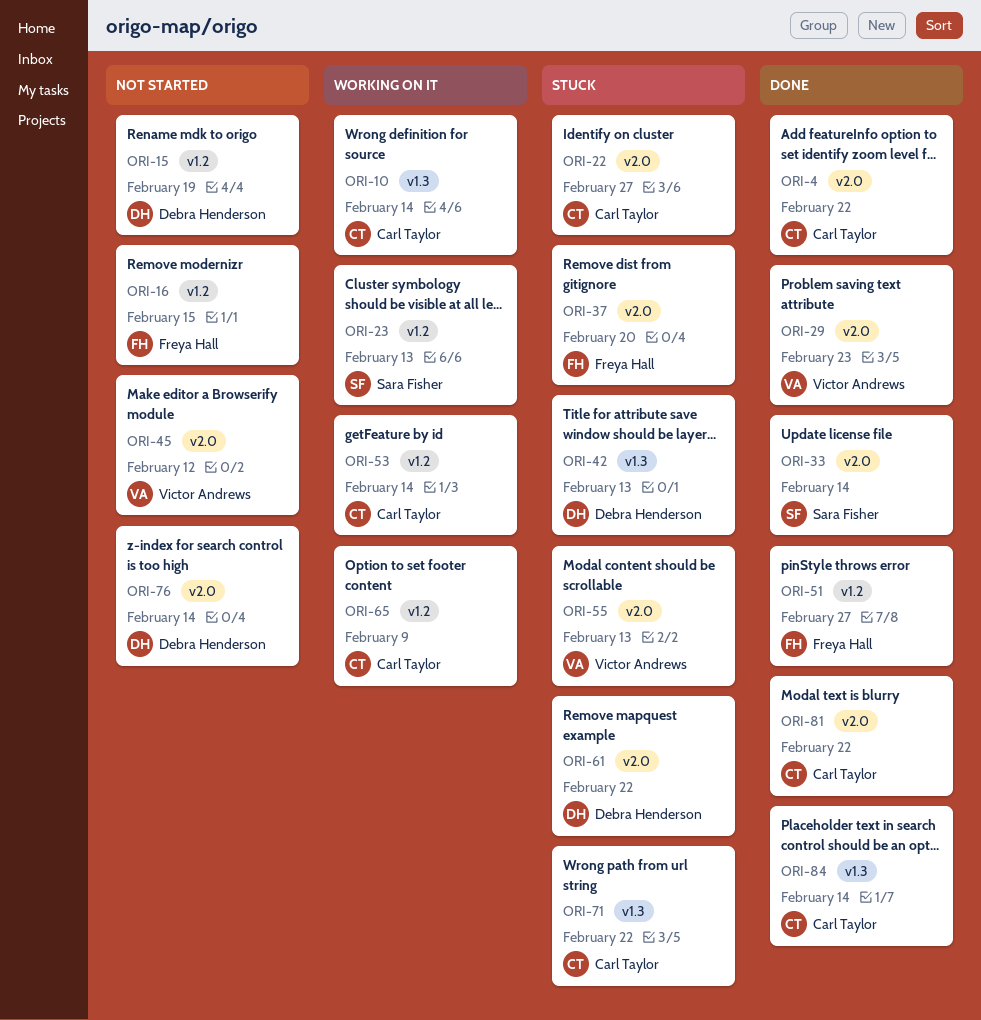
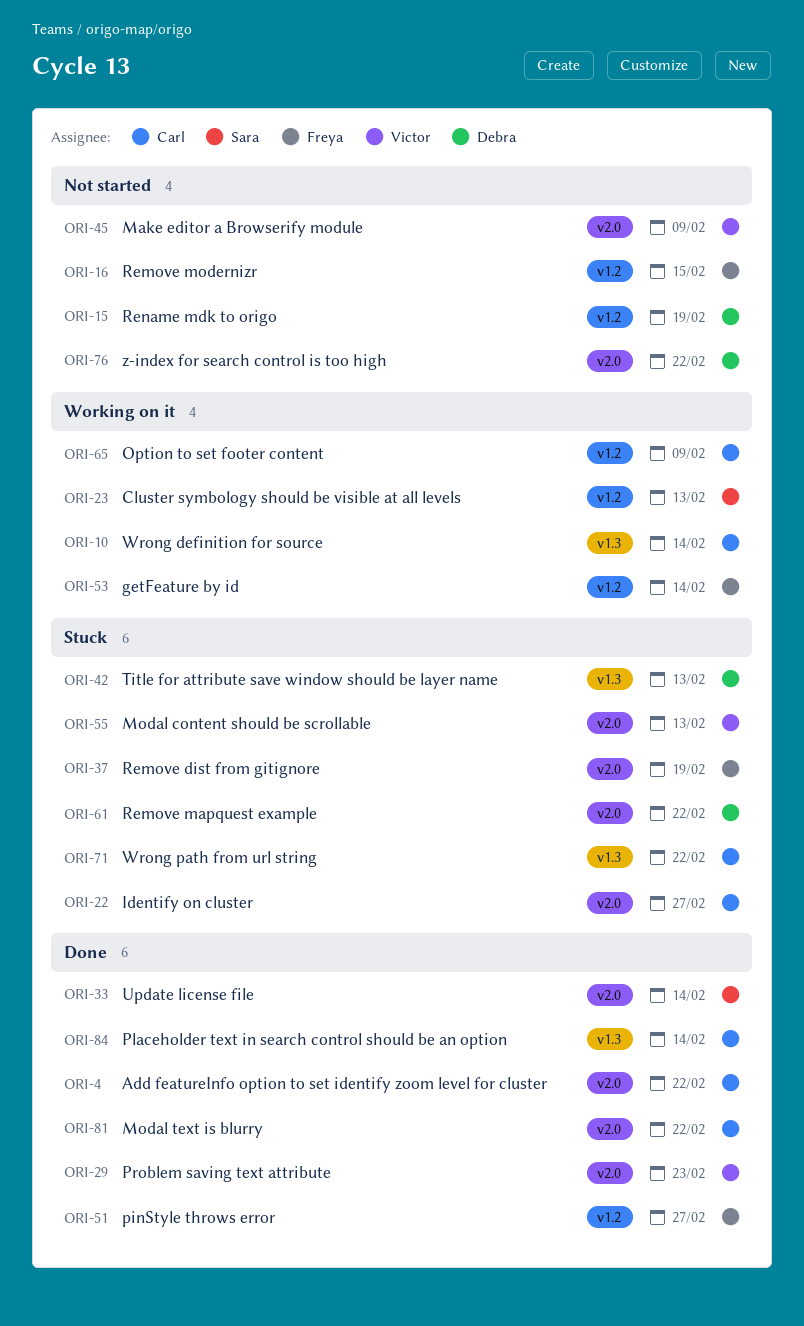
ORI-37, due: Feb 20 -> Feb 19
ORI-45, due: Feb 12 -> Feb 9
ORI-53, owner: Carl Taylor -> Freya Hall
ORI-76, due: Feb 14 -> Feb 22

